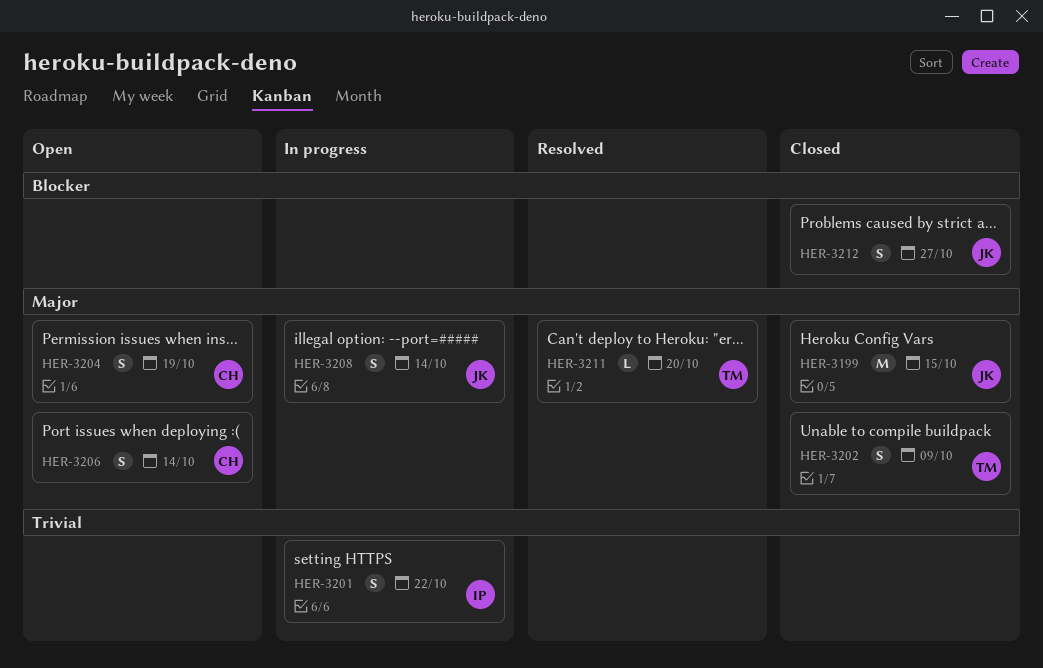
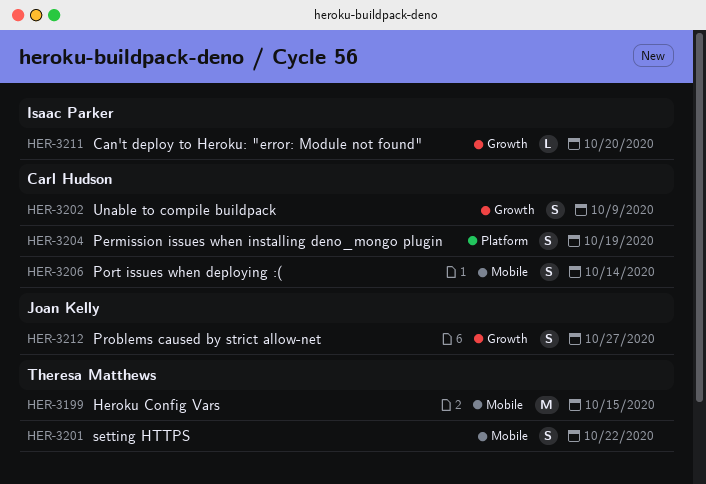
HER-3199, owner: Joan Kelly -> Theresa Matthews
HER-3201, owner: Isaac Parker -> Theresa Matthews
HER-3202, owner: Theresa Matthews -> Carl Hudson
HER-3208: present -> none
HER-3211, owner: Theresa Matthews -> Isaac Parker

